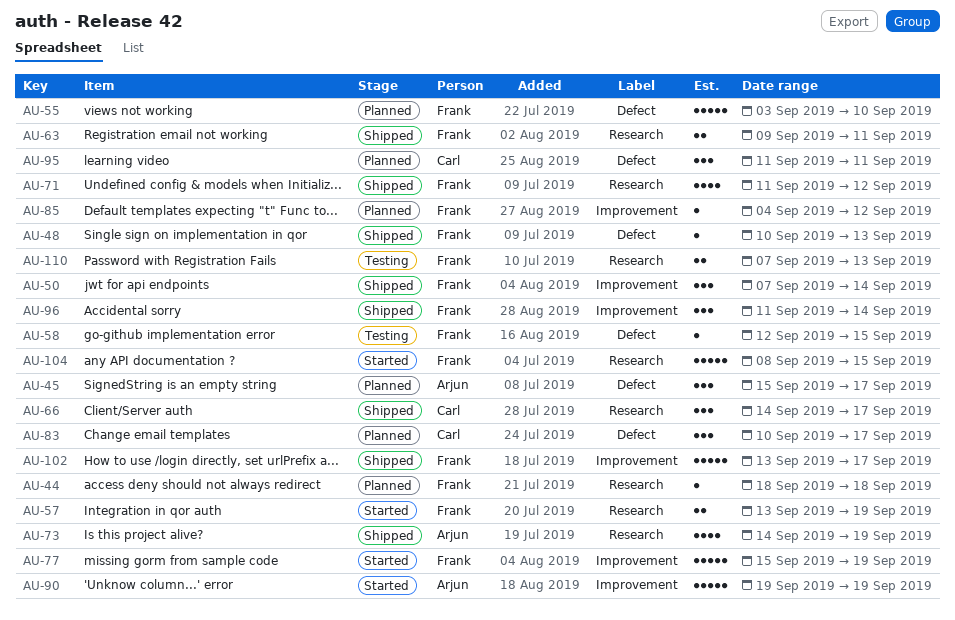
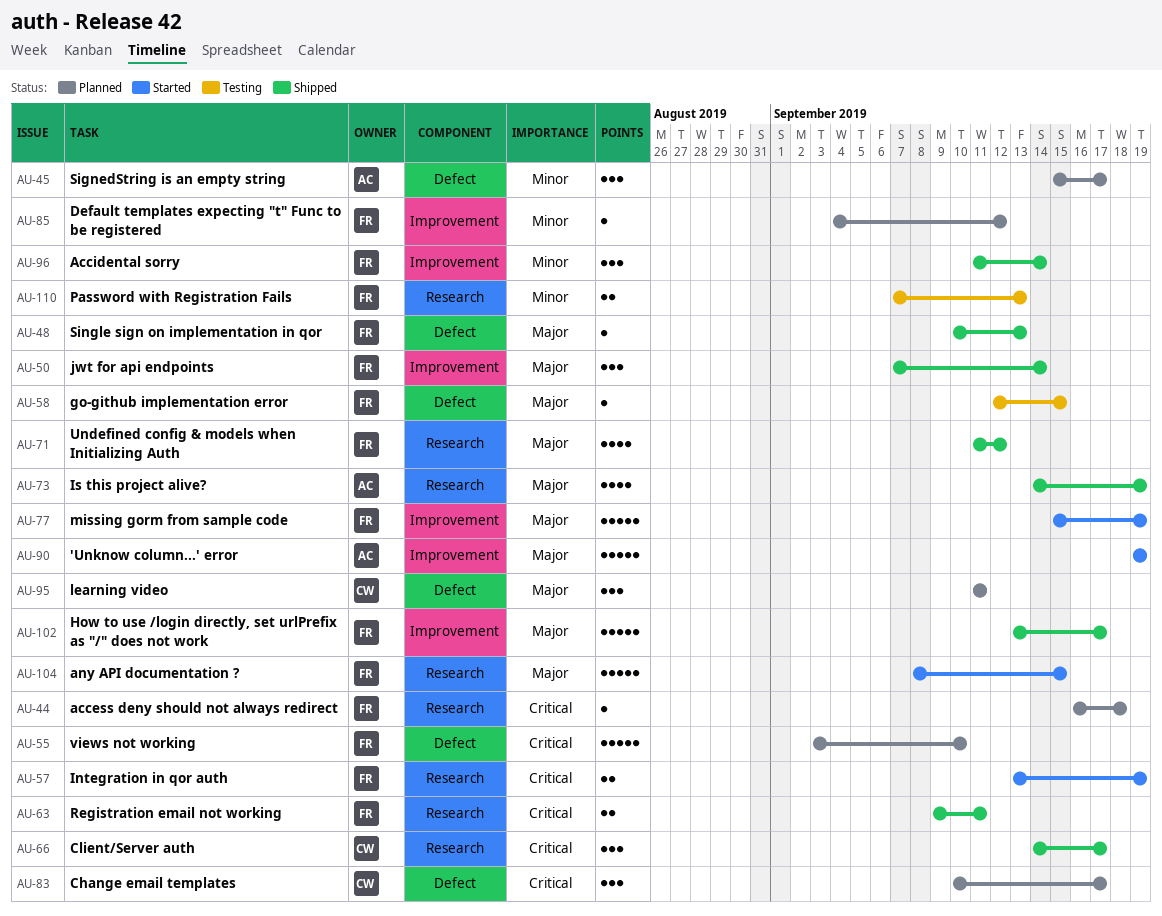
AU-44, start: Sep 18 -> Sep 16

